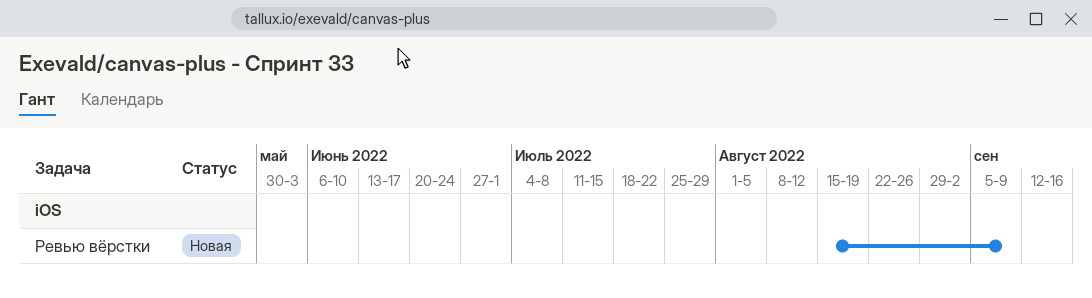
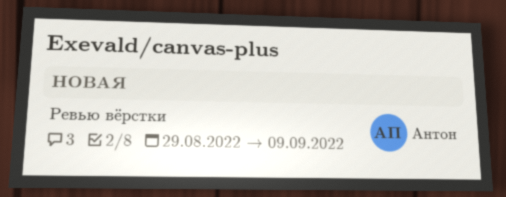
Ревью вёрстки, start: Aug 15 -> Aug 29

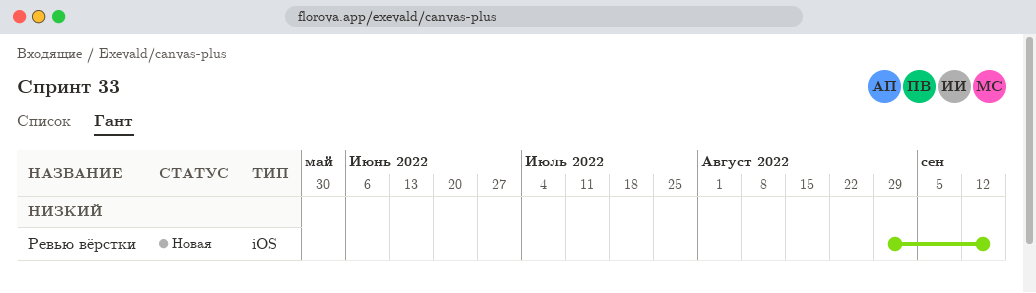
Ревью вёрстки, due: Sep 9 -> Sep 16

